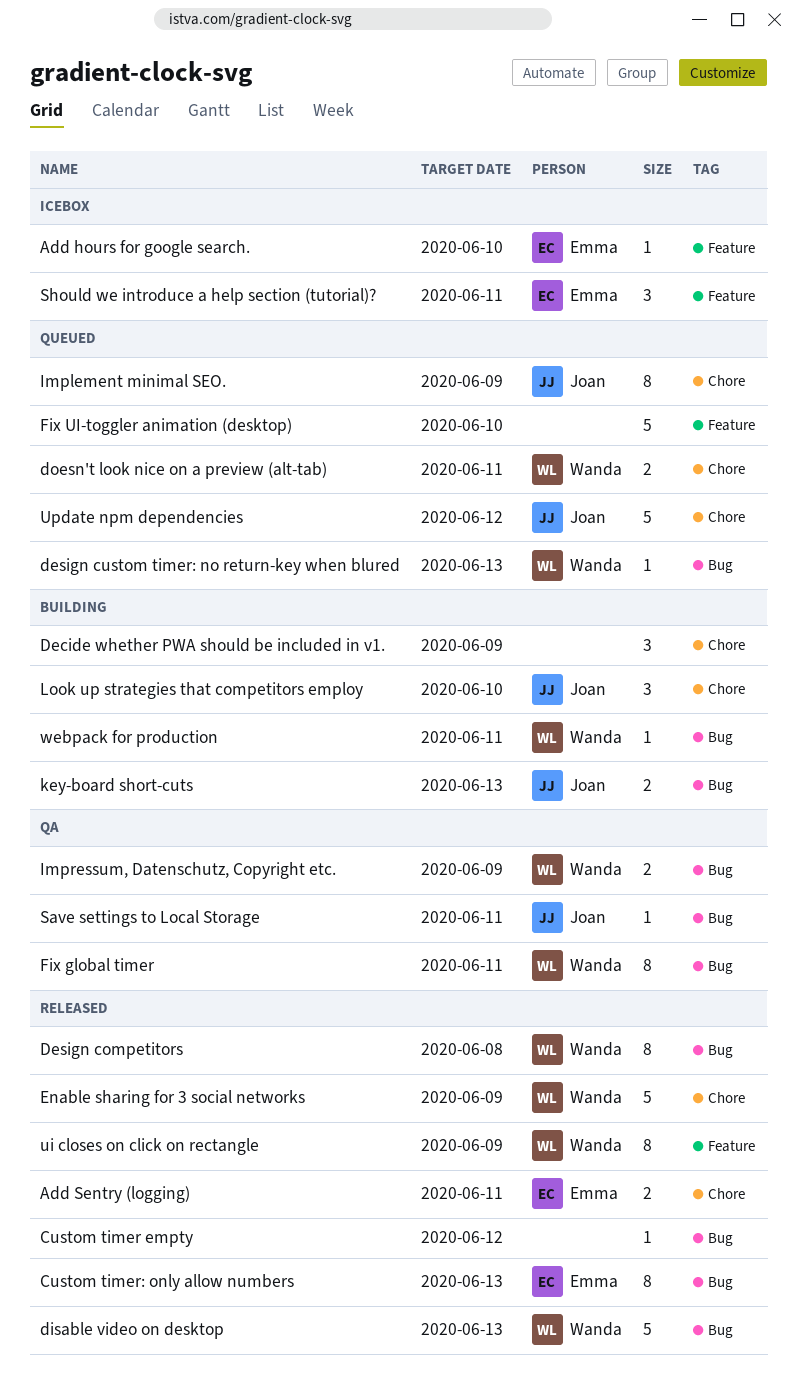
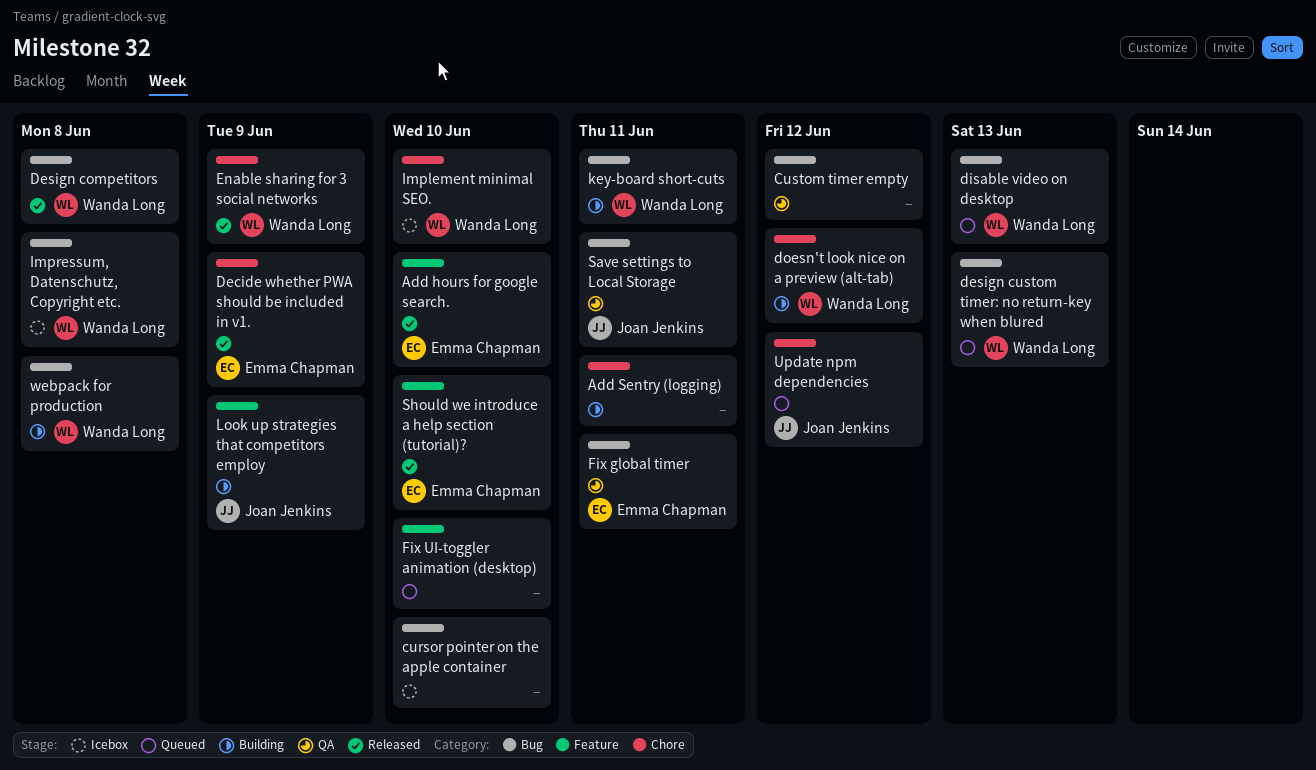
Add hours for google search., status: Icebox -> Released
Add Sentry (logging), status: Released -> Building
Add Sentry (logging), owner: Emma Chapman -> none
cursor pointer on the apple container: none -> present
Custom timer empty, status: Released -> QA
Custom timer: only allow numbers: present -> none
Decide whether PWA should be included in v1., status: Building -> Released
Decide whether PWA should be included in v1., owner: none -> Emma Chapman
disable video on desktop, status: Released -> Queued
doesn't look nice on a preview (alt-tab), status: Queued -> Building
doesn't look nice on a preview (alt-tab), due: Jun 11 -> Jun 12
Fix global timer, owner: Wanda Long -> Emma Chapman
Implement minimal SEO., status: Queued -> Icebox
Implement minimal SEO., owner: Joan Jenkins -> Wanda Long
Implement minimal SEO., due: Jun 9 -> Jun 10
Impressum, Datenschutz, Copyright etc., status: QA -> Icebox
Impressum, Datenschutz, Copyright etc., due: Jun 9 -> Jun 8
key-board short-cuts, owner: Joan Jenkins -> Wanda Long
key-board short-cuts, due: Jun 13 -> Jun 11
Look up strategies that competitors employ, label: Chore -> Feature
Look up strategies that competitors employ, due: Jun 10 -> Jun 9
Should we introduce a help section (tutorial)?, status: Icebox -> Released
Should we introduce a help section (tutorial)?, due: Jun 11 -> Jun 10
ui closes on click on rectangle: present -> none
webpack for production, due: Jun 11 -> Jun 8

